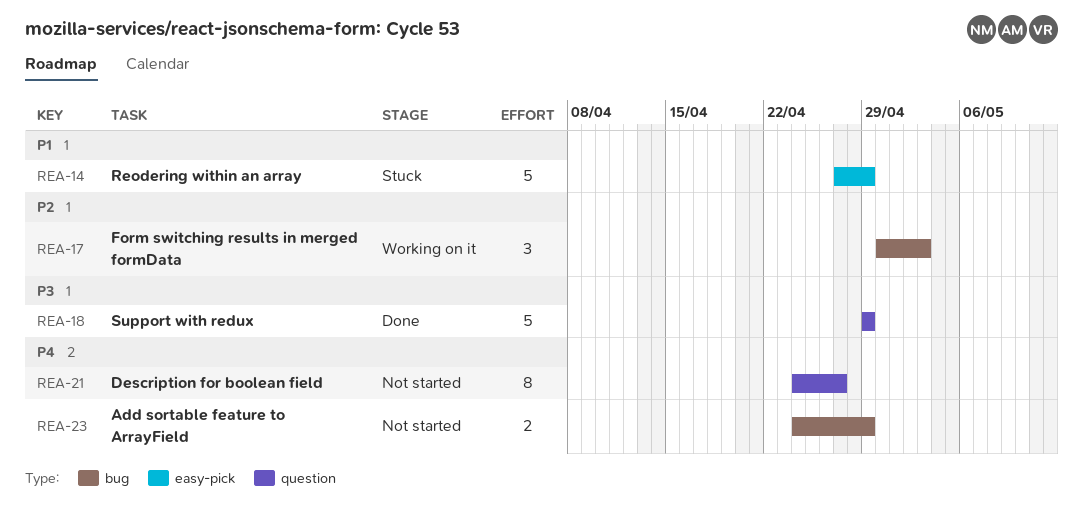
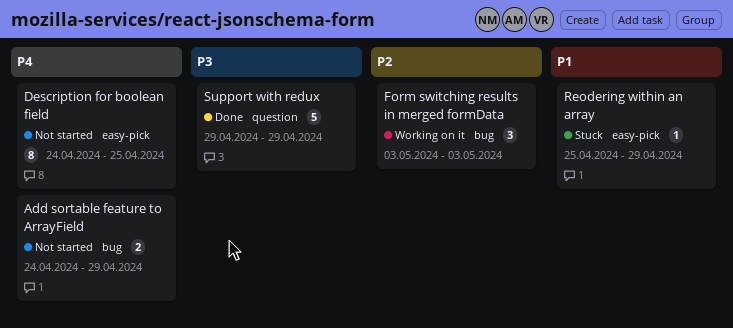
Description for boolean field, label: question -> easy-pick
Description for boolean field, due: Apr 27 -> Apr 25
Form switching results in merged formData, start: Apr 30 -> May 3
Reodering within an array, estimate: 5 -> 1
Reodering within an array, start: Apr 27 -> Apr 25

